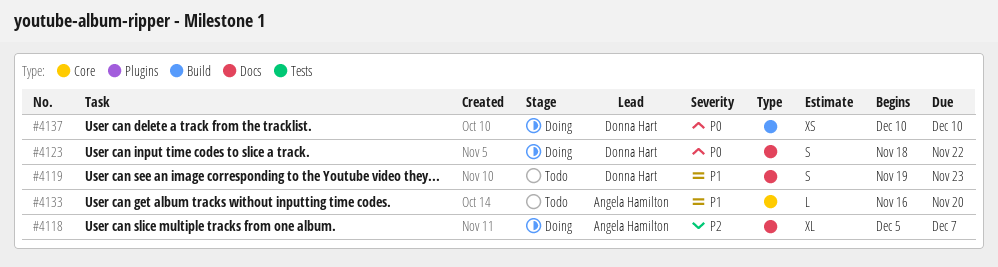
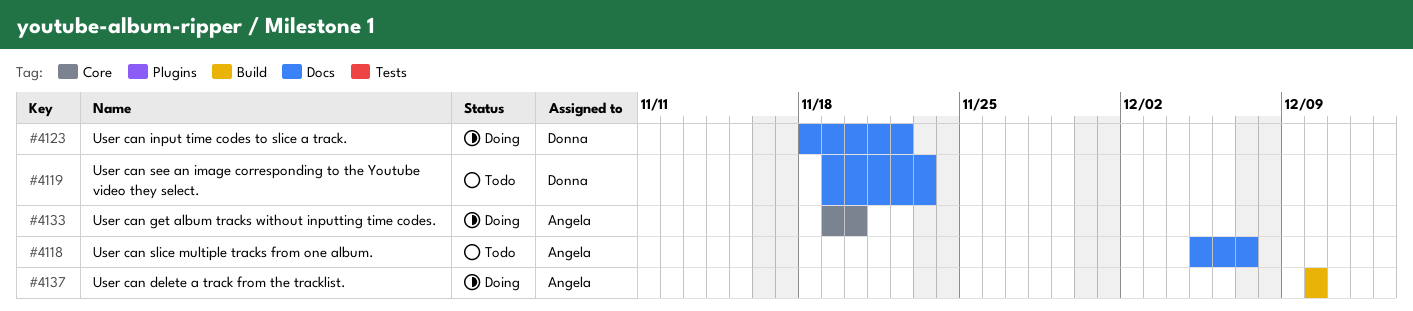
#4118, status: Doing -> Todo
#4133, status: Todo -> Doing
#4133, start: Nov 16 -> Nov 19
#4137, owner: Donna Hart -> Angela Hamilton

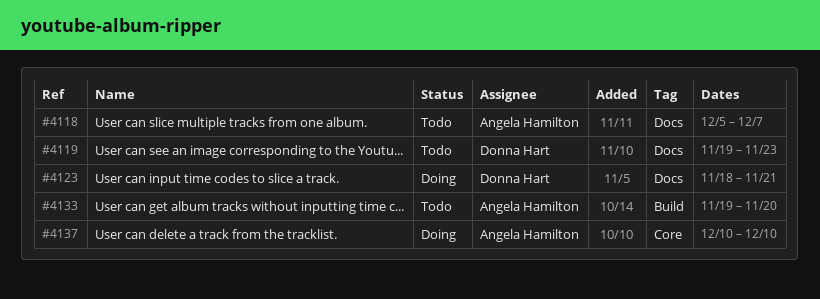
#4123, due: Nov 22 -> Nov 21
#4133, status: Doing -> Todo
#4133, label: Core -> Build
#4137, label: Build -> Core

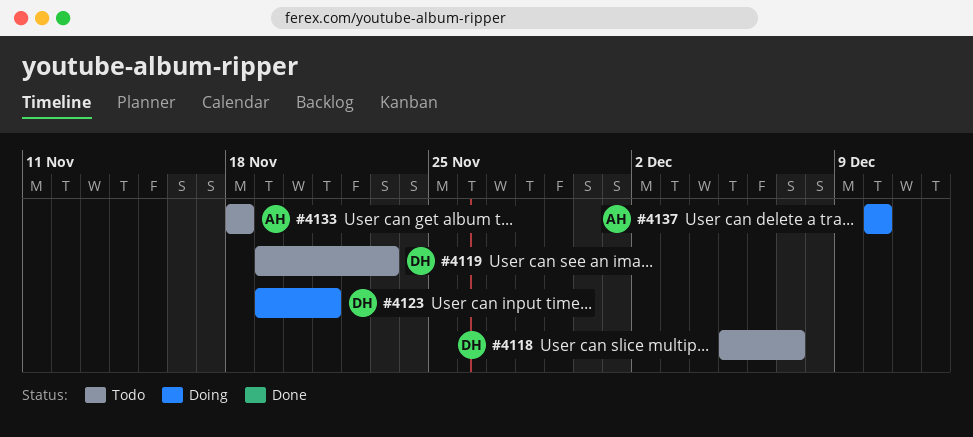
#4118, owner: Angela Hamilton -> Donna Hart
#4123, start: Nov 18 -> Nov 19
#4133, start: Nov 19 -> Nov 18
#4133, due: Nov 20 -> Nov 18

